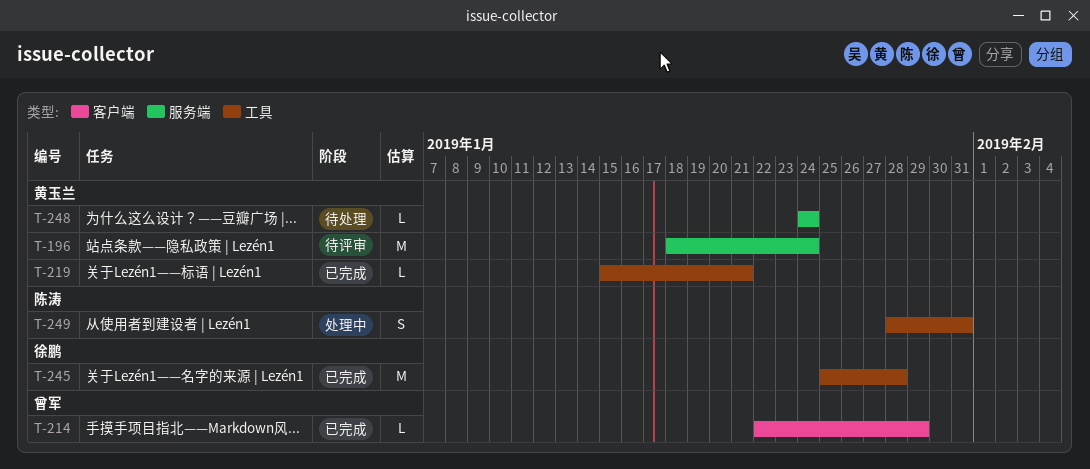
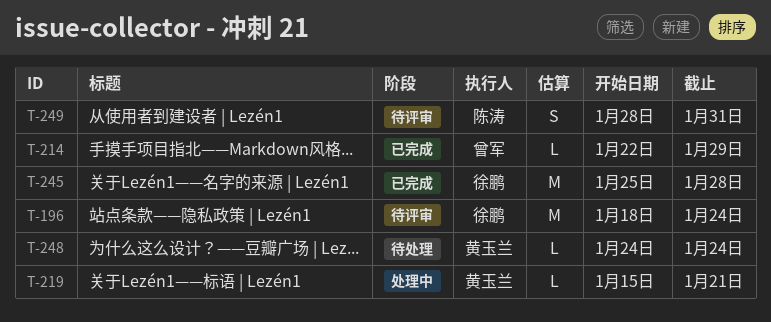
T-196, owner: 黄玉兰 -> 徐鹏
T-219, status: 已完成 -> 处理中
T-249, status: 处理中 -> 待评审

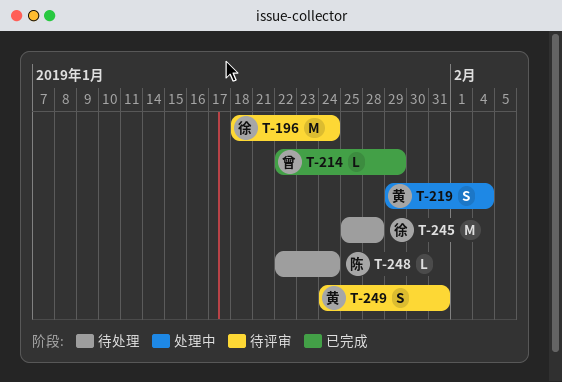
T-219, estimate: L -> S
T-219, start: Jan 15 -> Jan 29
T-219, due: Jan 21 -> Feb 4
T-245, status: 已完成 -> 待处理
T-248, owner: 黄玉兰 -> 陈涛
T-248, start: Jan 24 -> Jan 22
T-249, owner: 陈涛 -> 黄玉兰
T-249, start: Jan 28 -> Jan 24

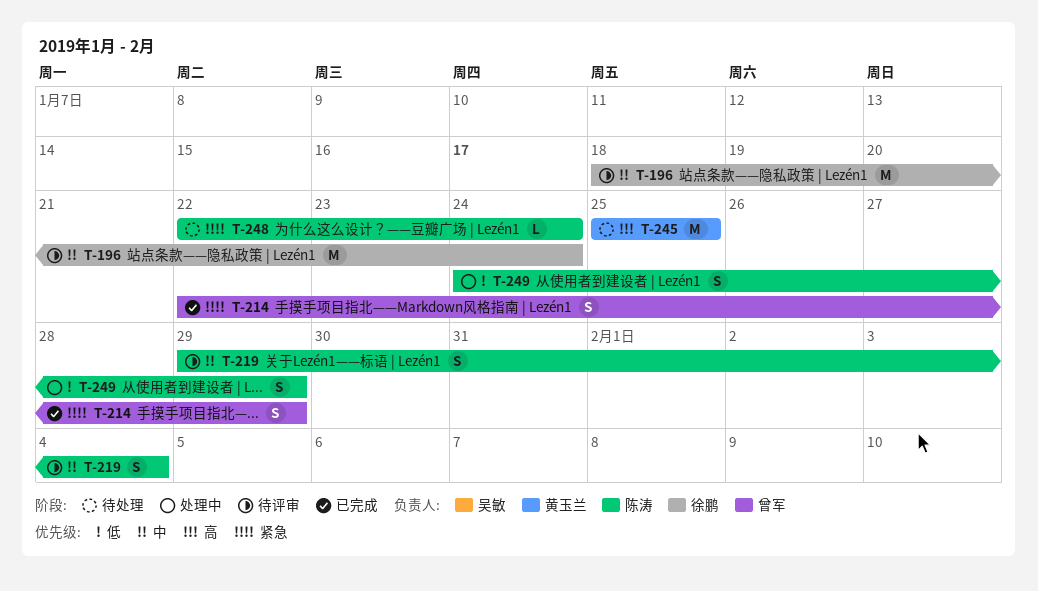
T-214, estimate: L -> S
T-219, status: 处理中 -> 待评审
T-219, owner: 黄玉兰 -> 陈涛
T-245, owner: 徐鹏 -> 黄玉兰
T-245, due: Jan 28 -> Jan 25
T-249, status: 待评审 -> 处理中
T-249, owner: 黄玉兰 -> 陈涛
T-249, due: Jan 31 -> Jan 29

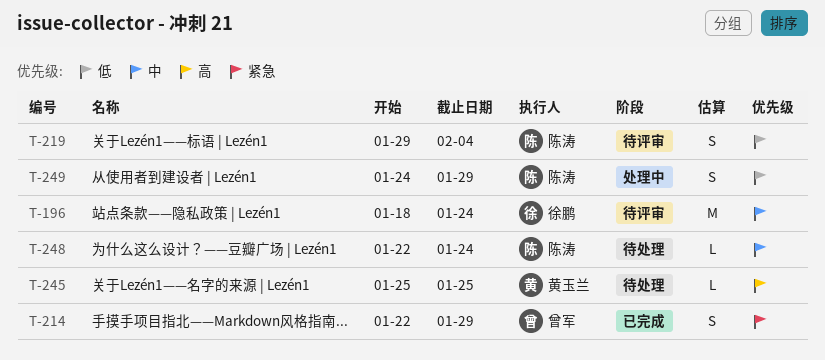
T-219, priority: 中 -> 低
T-245, estimate: M -> L
T-248, priority: 紧急 -> 中

